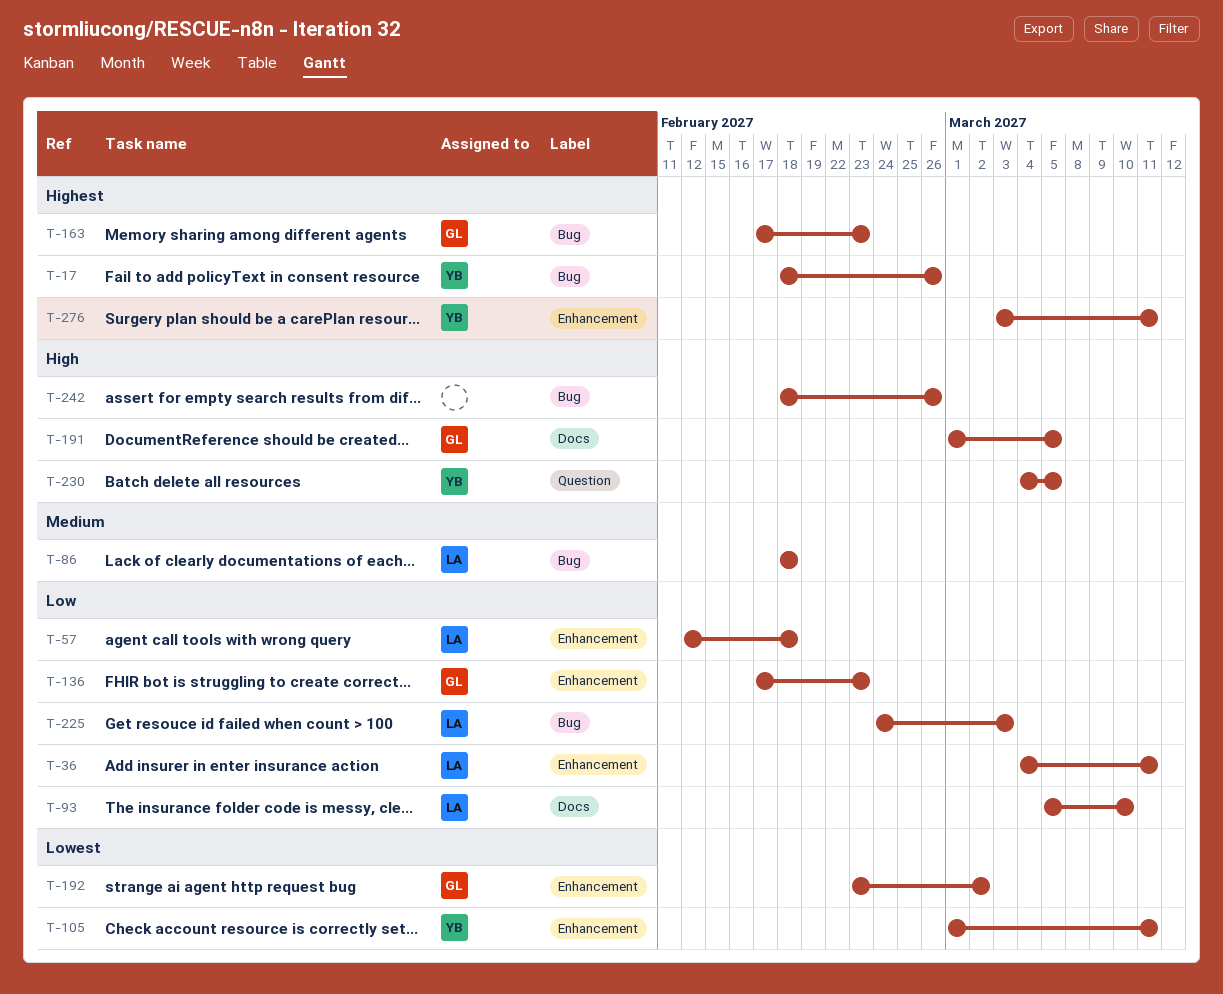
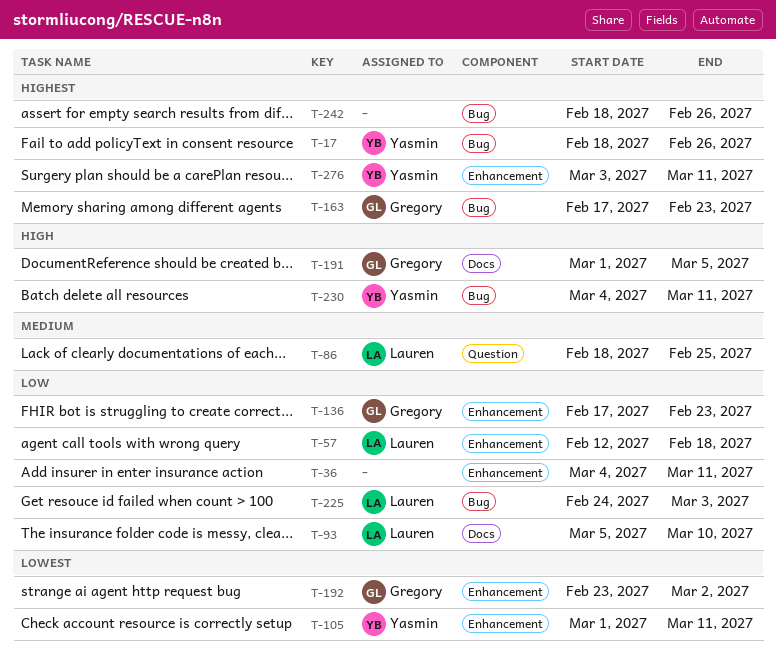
T-36, owner: Lauren -> none
T-86, label: Bug -> Question
T-86, due: Feb 18 -> Feb 25
T-230, label: Question -> Bug
T-230, due: Mar 5 -> Mar 11
T-242, priority: High -> Highest

